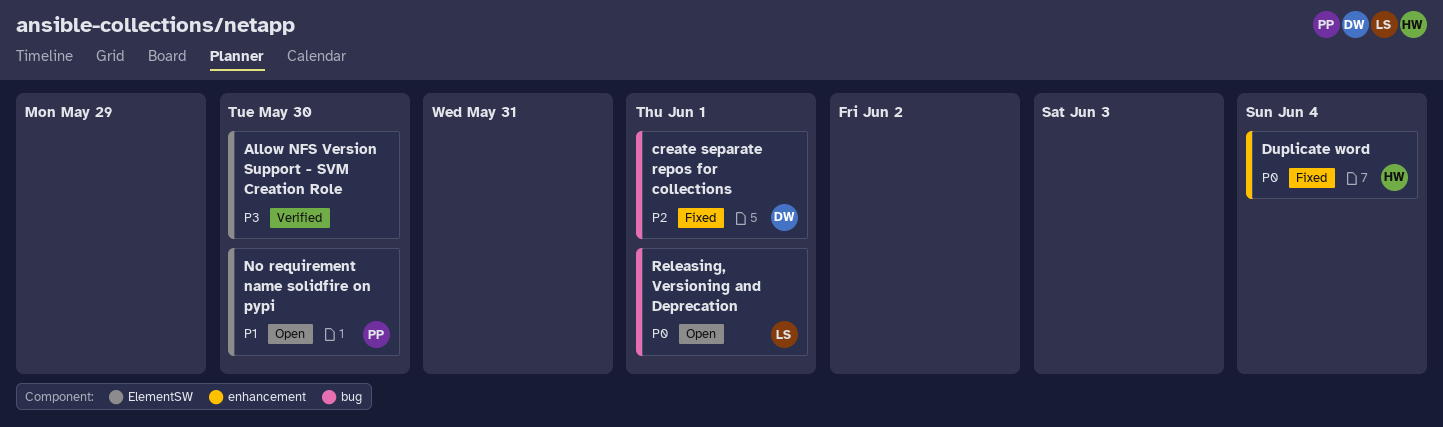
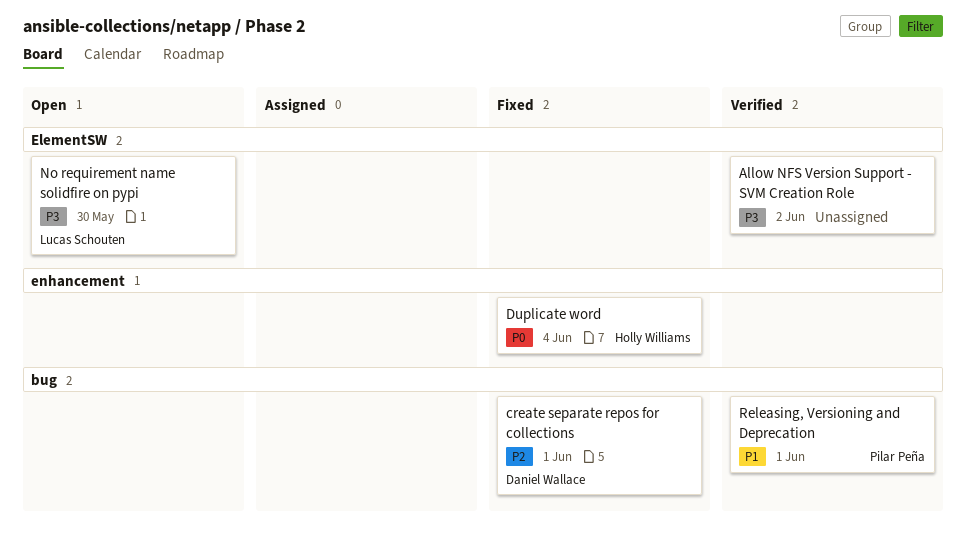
Allow NFS Version Support - SVM Creation Role, due: May 30 -> Jun 2
No requirement name solidfire on pypi, owner: Pilar Peña -> Lucas Schouten
No requirement name solidfire on pypi, priority: P1 -> P3
Releasing, Versioning and Deprecation, status: Open -> Verified
Releasing, Versioning and Deprecation, owner: Lucas Schouten -> Pilar Peña
Releasing, Versioning and Deprecation, priority: P0 -> P1

